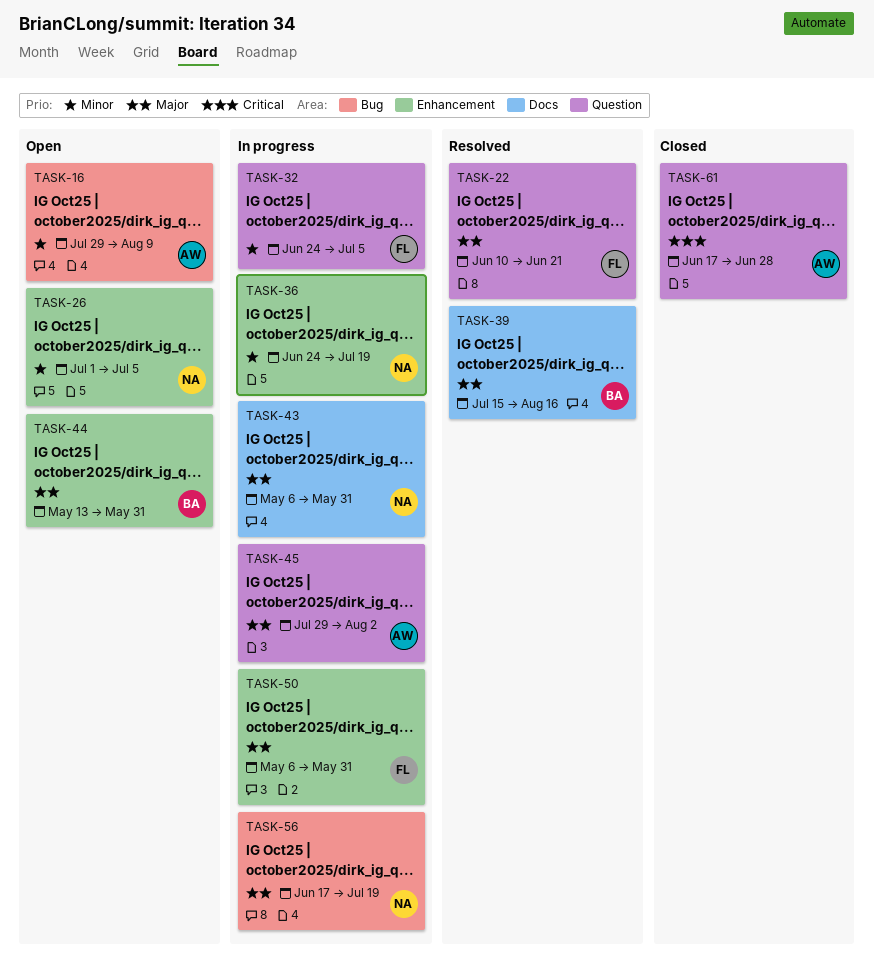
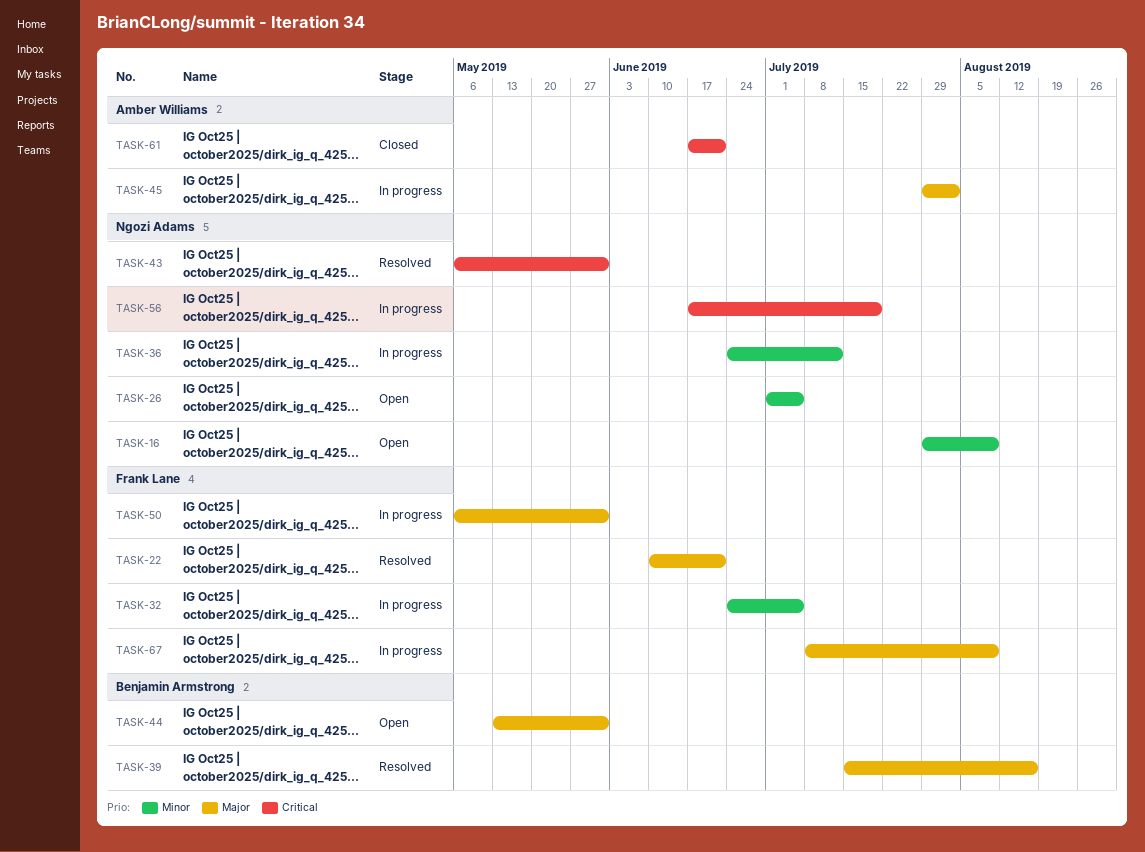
TASK-16, owner: Amber Williams -> Ngozi Adams
TASK-36, due: Jul 19 -> Jul 12
TASK-43, status: In progress -> Resolved
TASK-43, priority: Major -> Critical
TASK-56, priority: Major -> Critical
TASK-61, due: Jun 28 -> Jun 21
TASK-67: none -> present

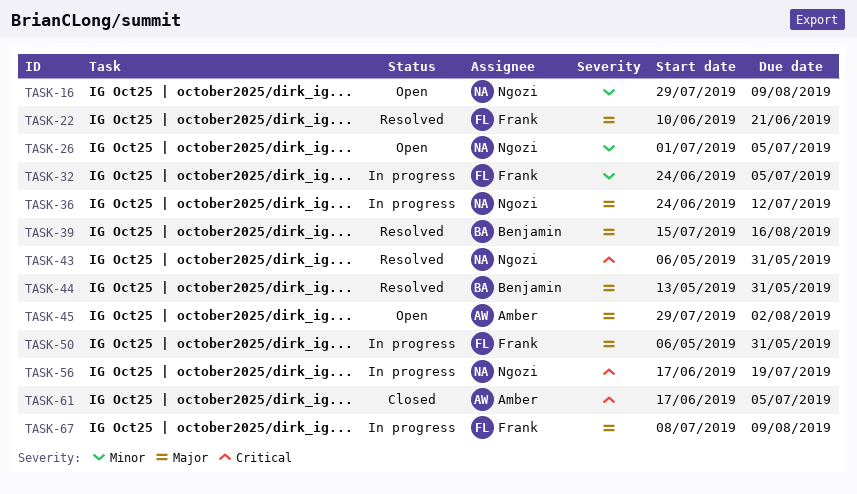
TASK-36, priority: Minor -> Major
TASK-44, status: Open -> Resolved
TASK-45, status: In progress -> Open
TASK-61, due: Jun 21 -> Jul 5

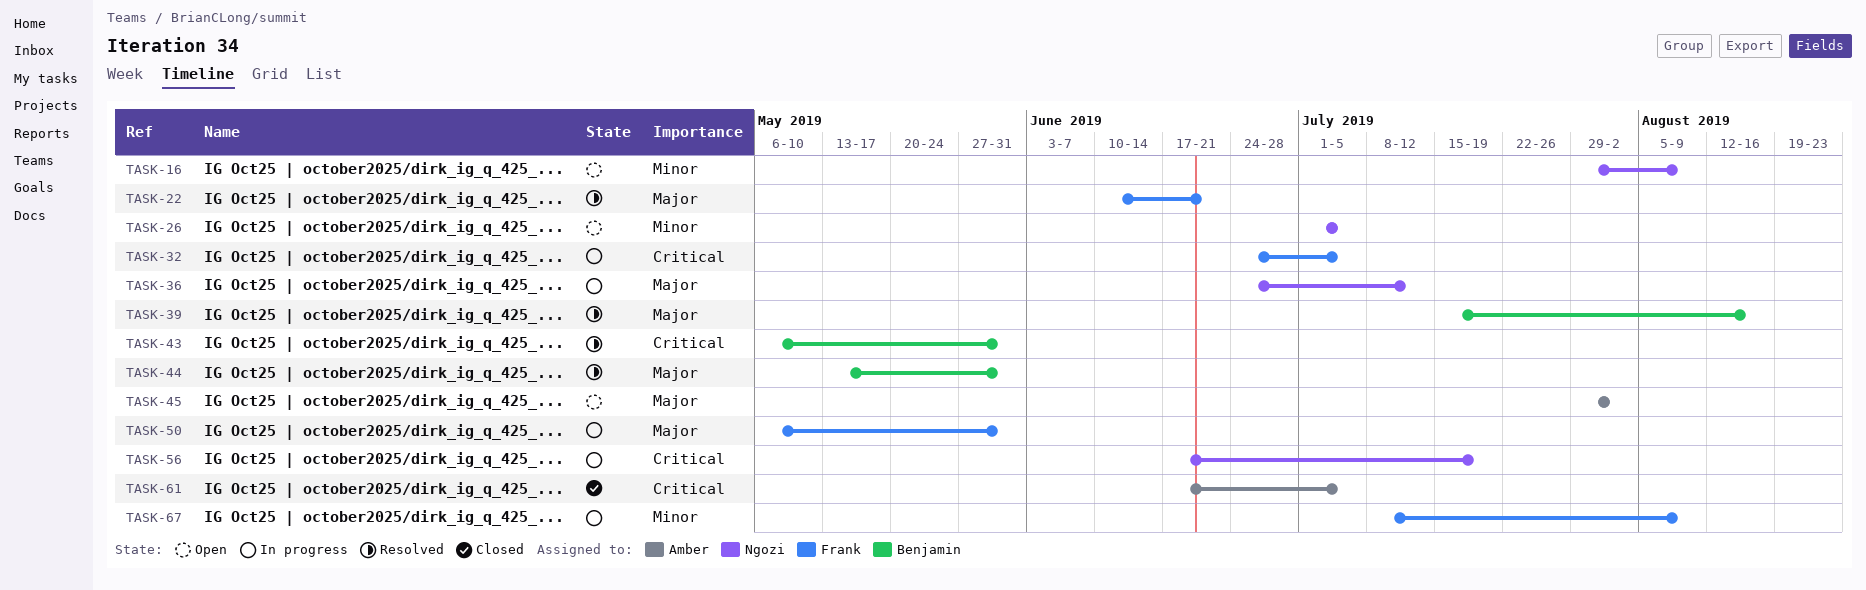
TASK-32, priority: Minor -> Critical
TASK-43, owner: Ngozi -> Benjamin
TASK-67, priority: Major -> Minor

